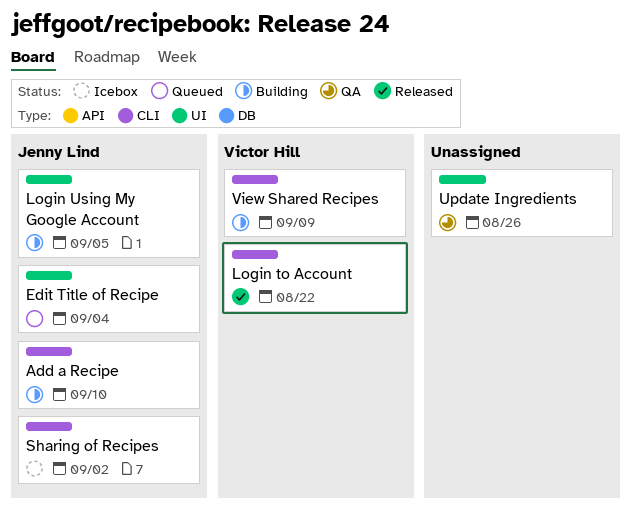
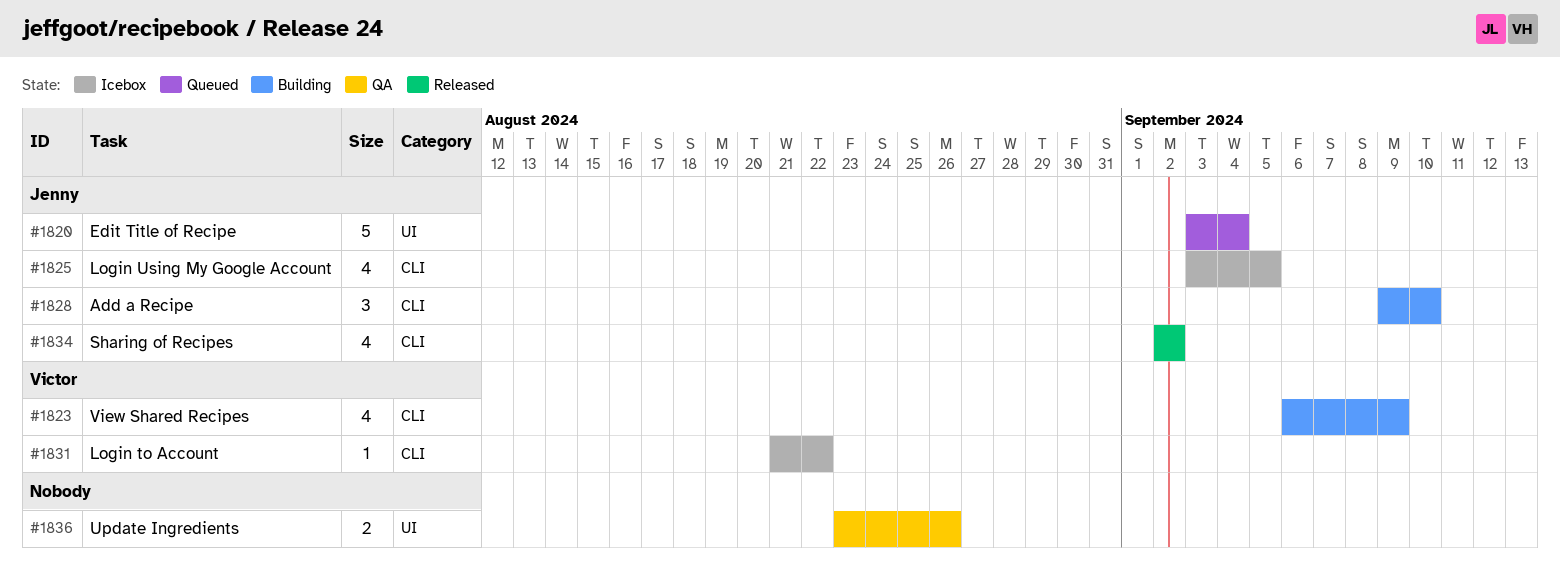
Login to Account, status: Released -> Icebox
Login Using My Google Account, status: Building -> Icebox
Login Using My Google Account, label: UI -> CLI
Sharing of Recipes, status: Icebox -> Released

